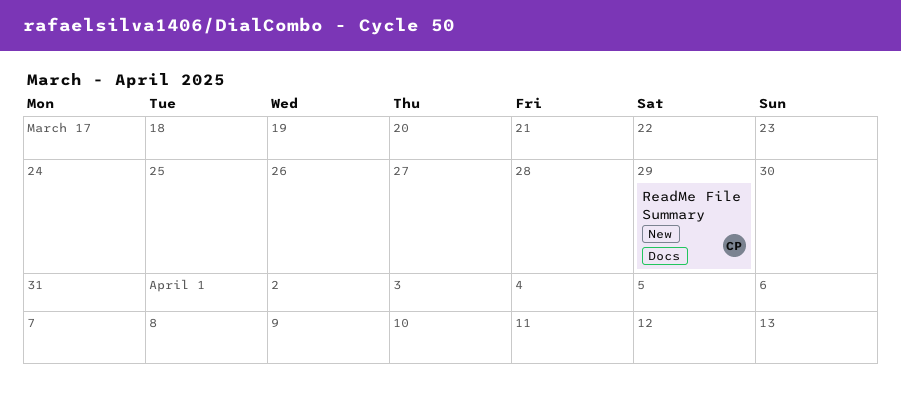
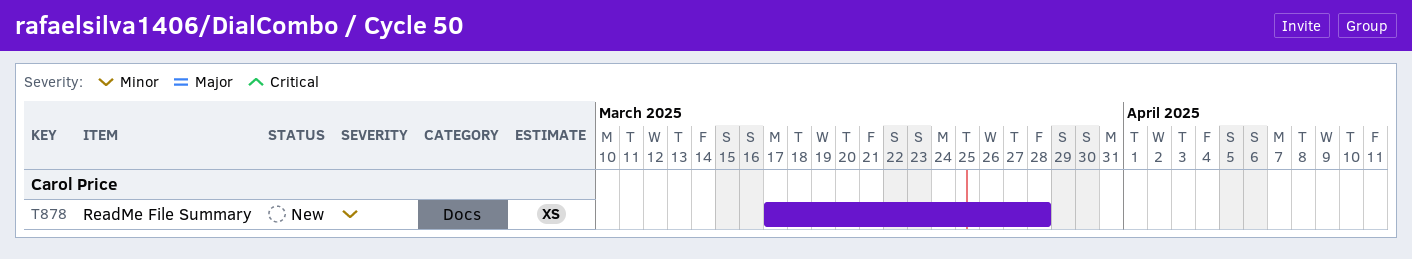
ReadMe File Summary, due: Mar 29 -> Mar 28

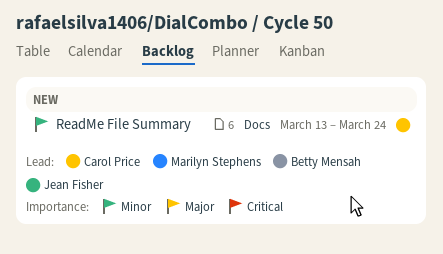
ReadMe File Summary, start: Mar 17 -> Mar 13
ReadMe File Summary, due: Mar 28 -> Mar 24

